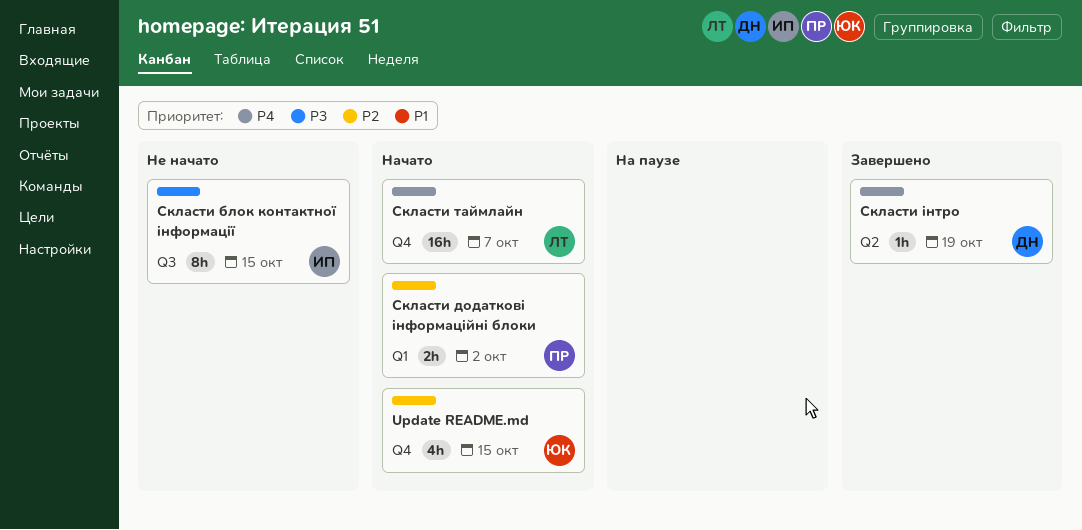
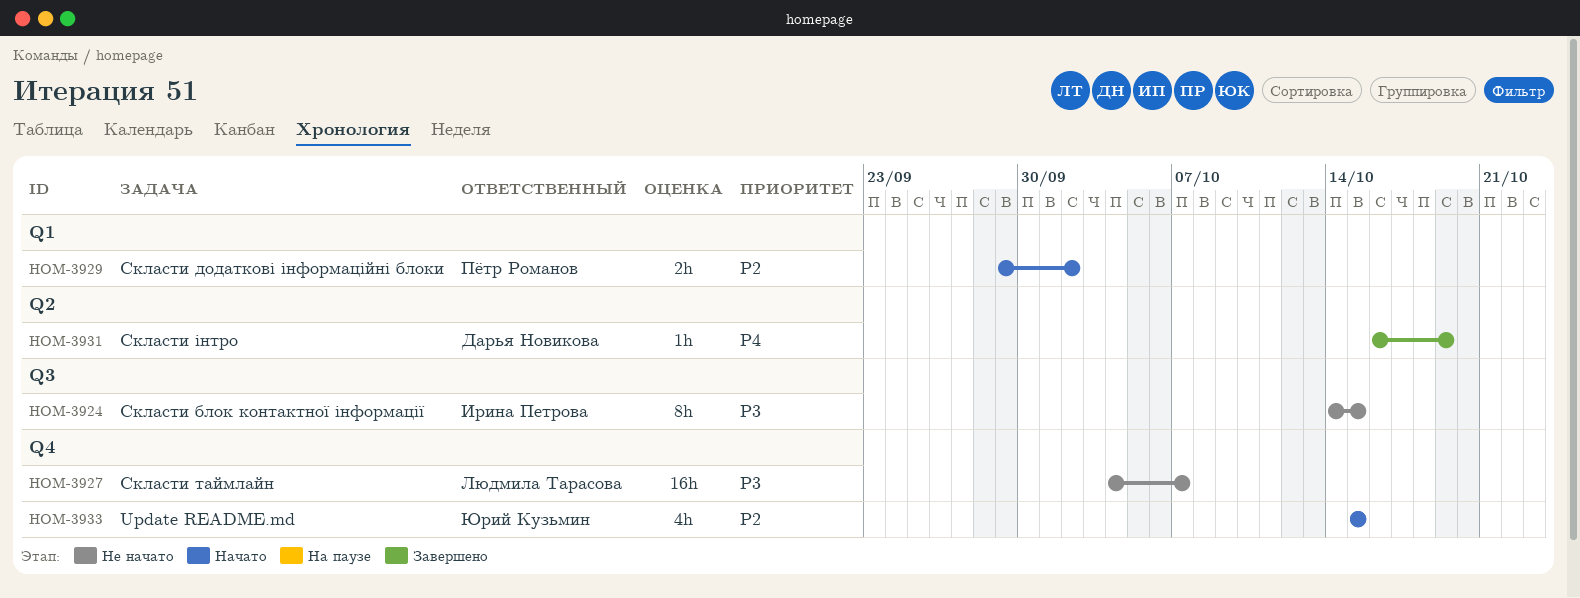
Скласти таймлайн, status: Начато -> Не начато
Скласти таймлайн, priority: P4 -> P3

